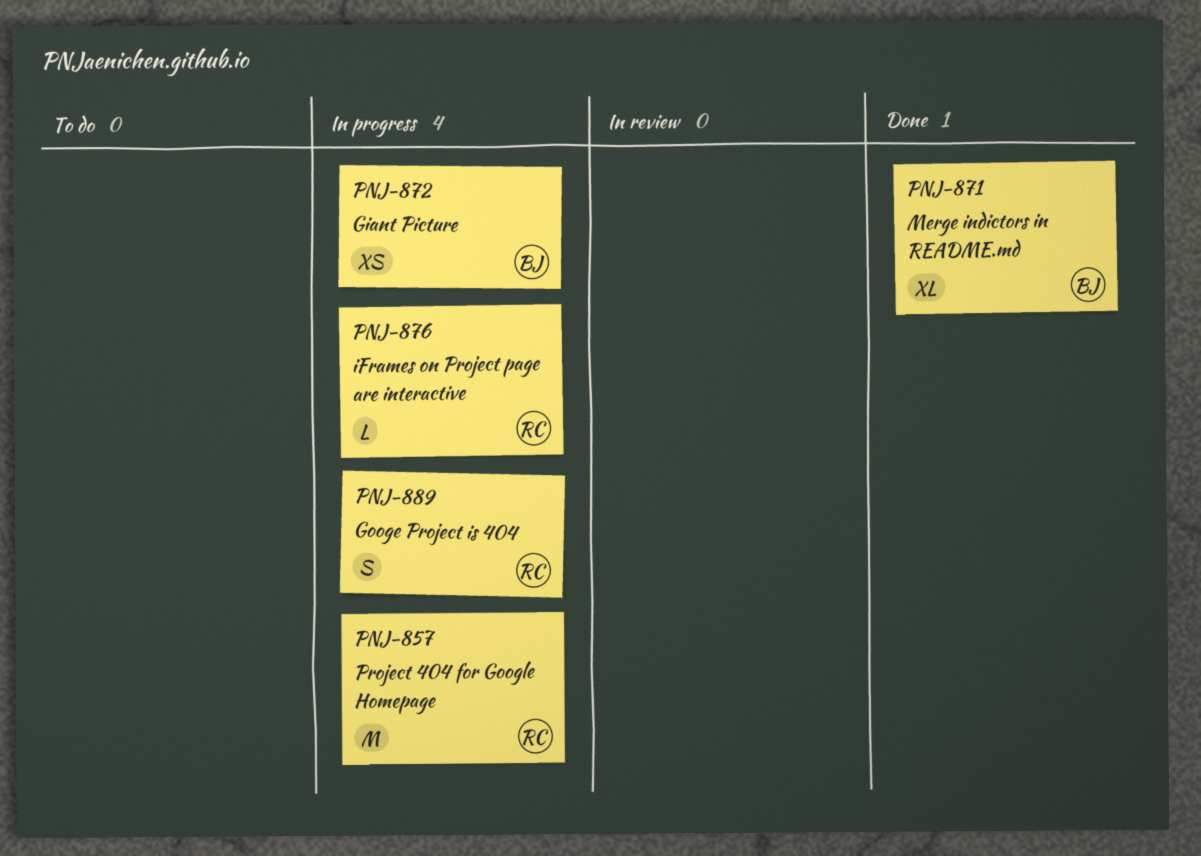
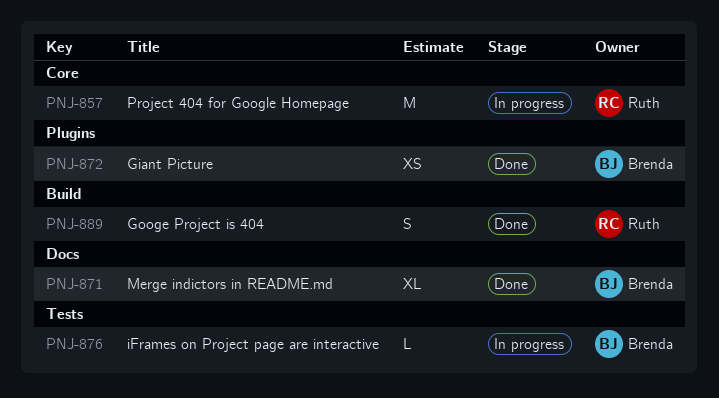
PNJ-872, status: In progress -> Done
PNJ-876, owner: Ruth -> Brenda
PNJ-889, status: In progress -> Done

